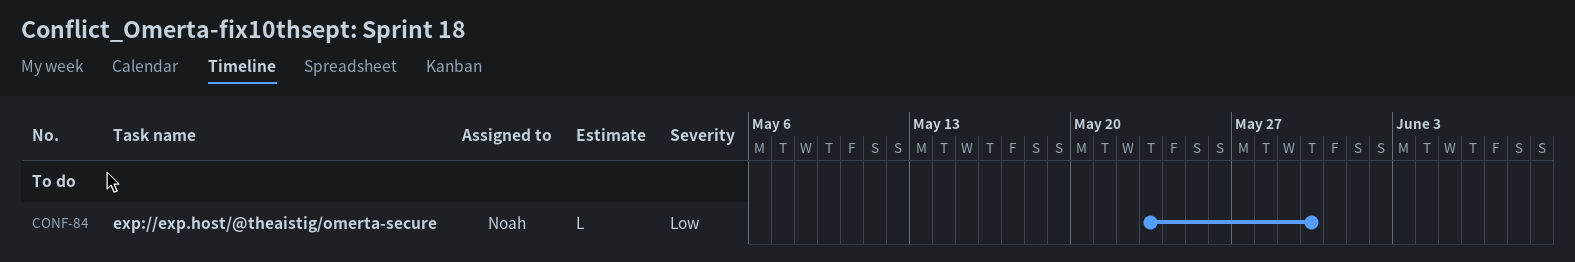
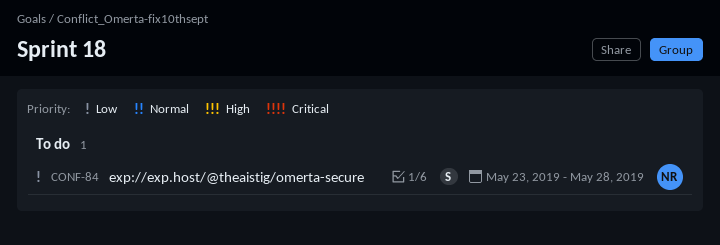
CONF-84, estimate: L -> S
CONF-84, due: May 30 -> May 28

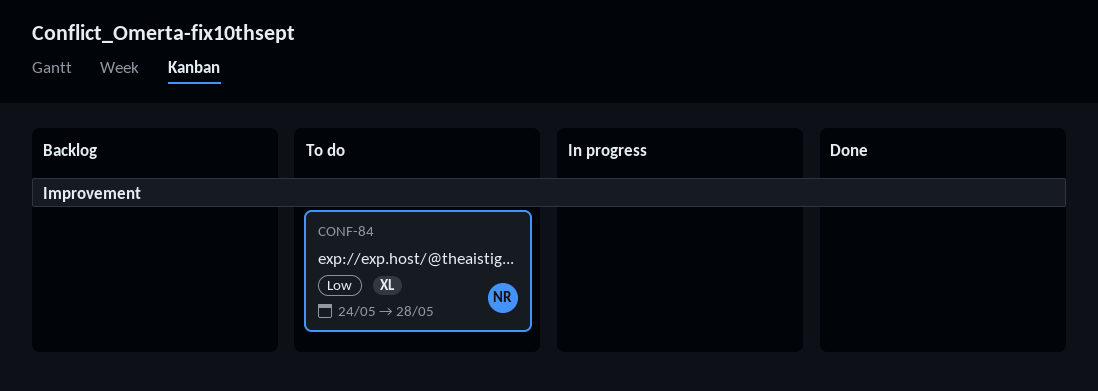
CONF-84, estimate: S -> XL
CONF-84, start: May 23 -> May 24

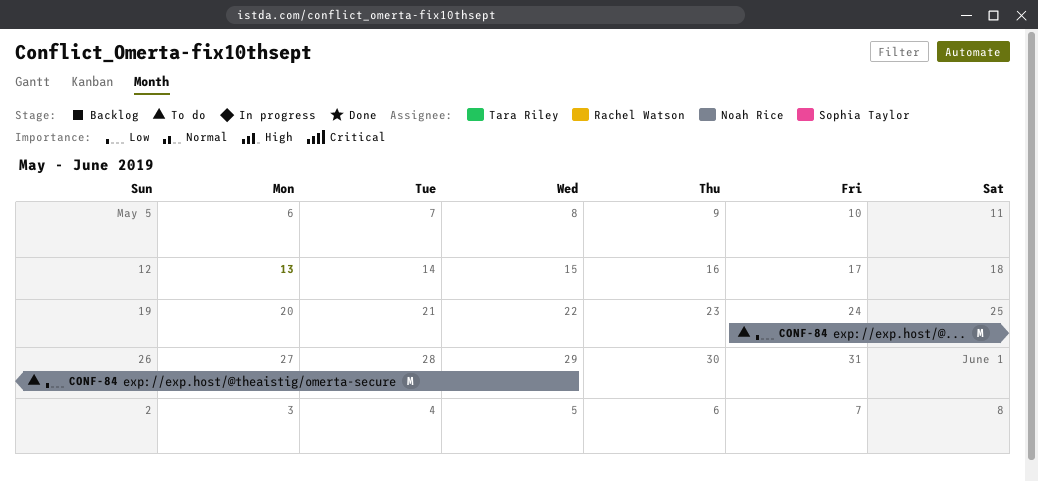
CONF-84, estimate: XL -> M
CONF-84, due: May 28 -> May 29

